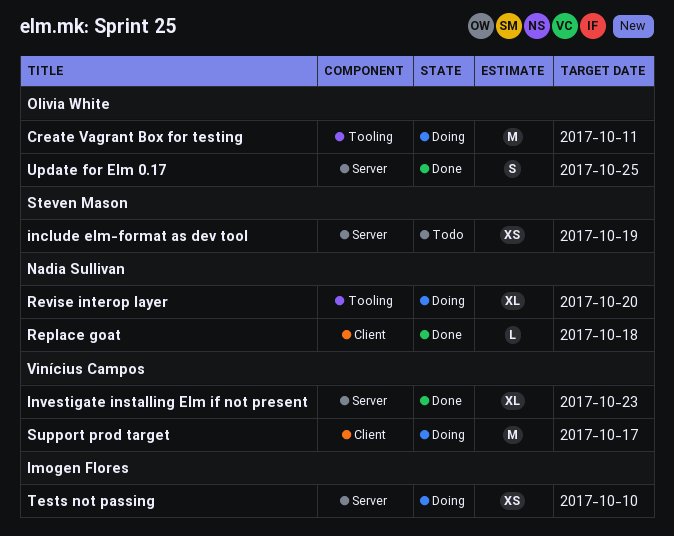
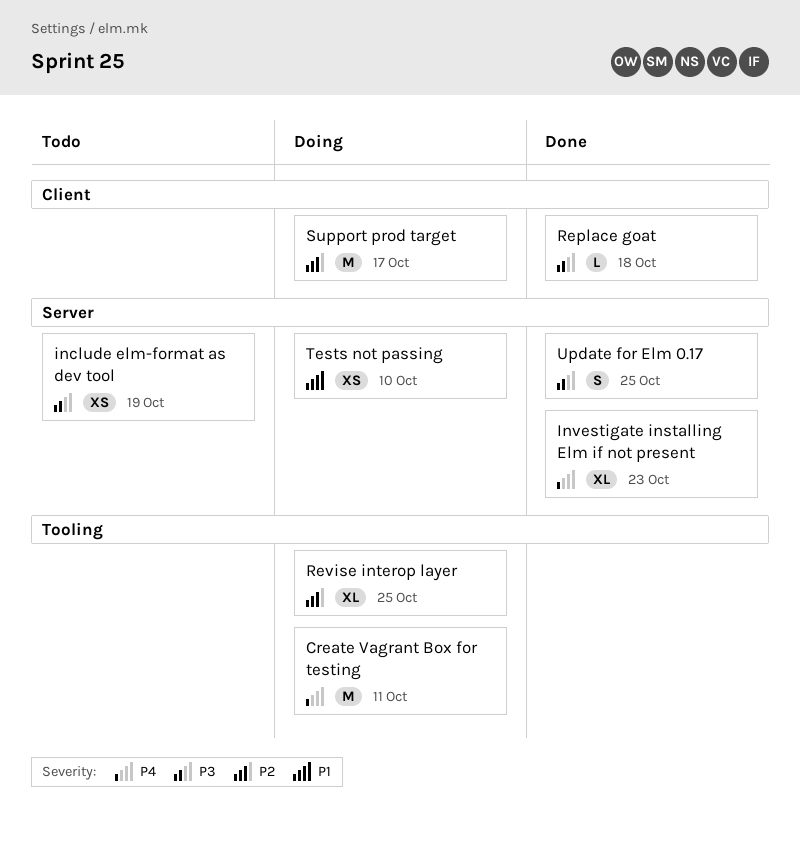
Revise interop layer, due: Oct 20 -> Oct 25

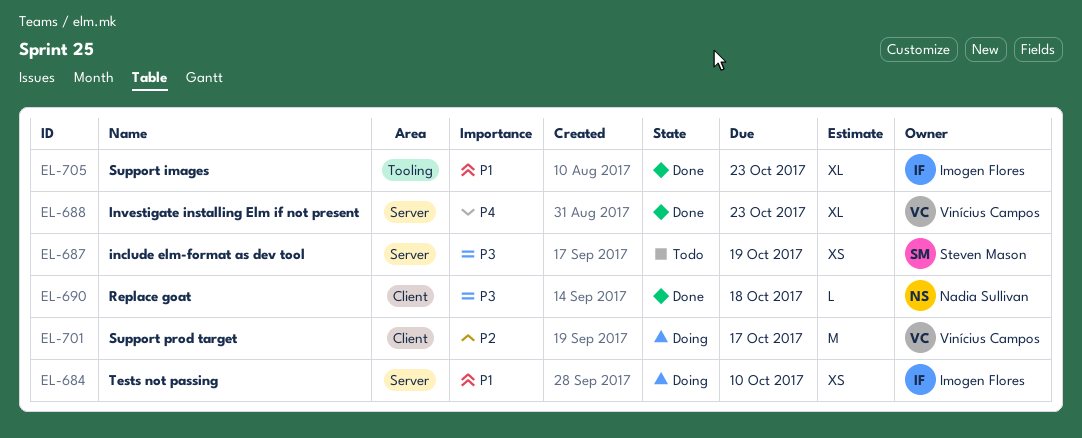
Create Vagrant Box for testing: present -> none
Revise interop layer: present -> none
Support images: none -> present
Update for Elm 0.17: present -> none

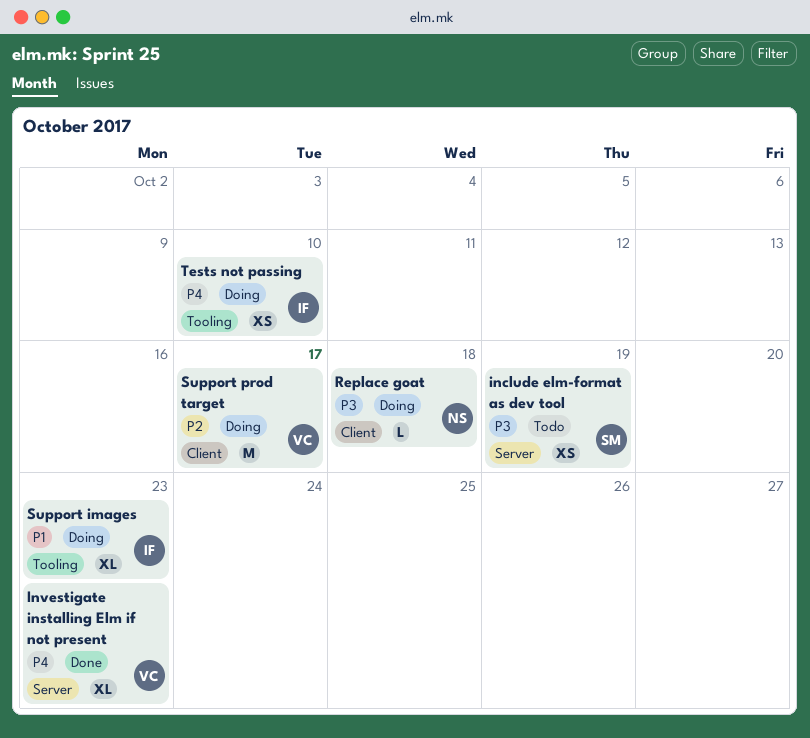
Replace goat, status: Done -> Doing
Support images, status: Done -> Doing
Tests not passing, priority: P1 -> P4
Tests not passing, label: Server -> Tooling

